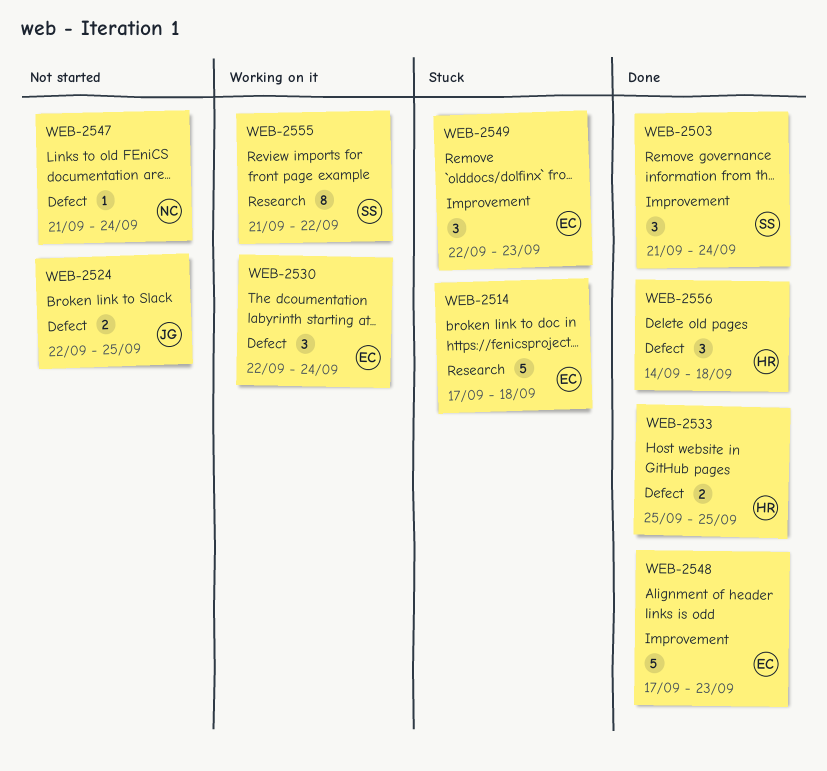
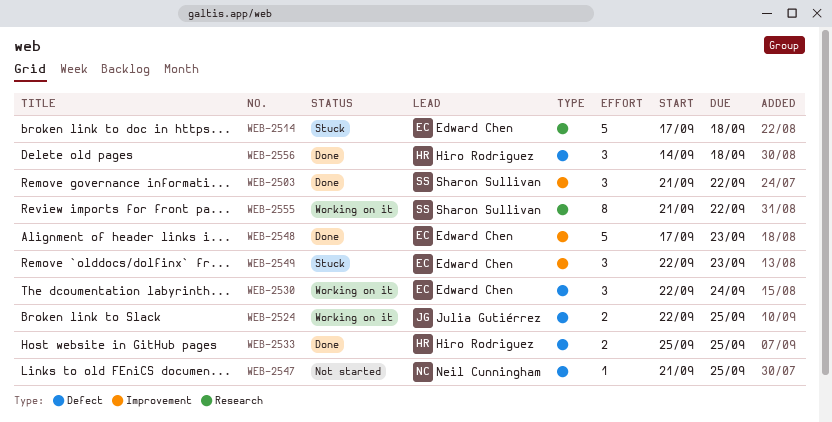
WEB-2503, due: Sep 24 -> Sep 22
WEB-2524, status: Not started -> Working on it
WEB-2547, due: Sep 24 -> Sep 25

